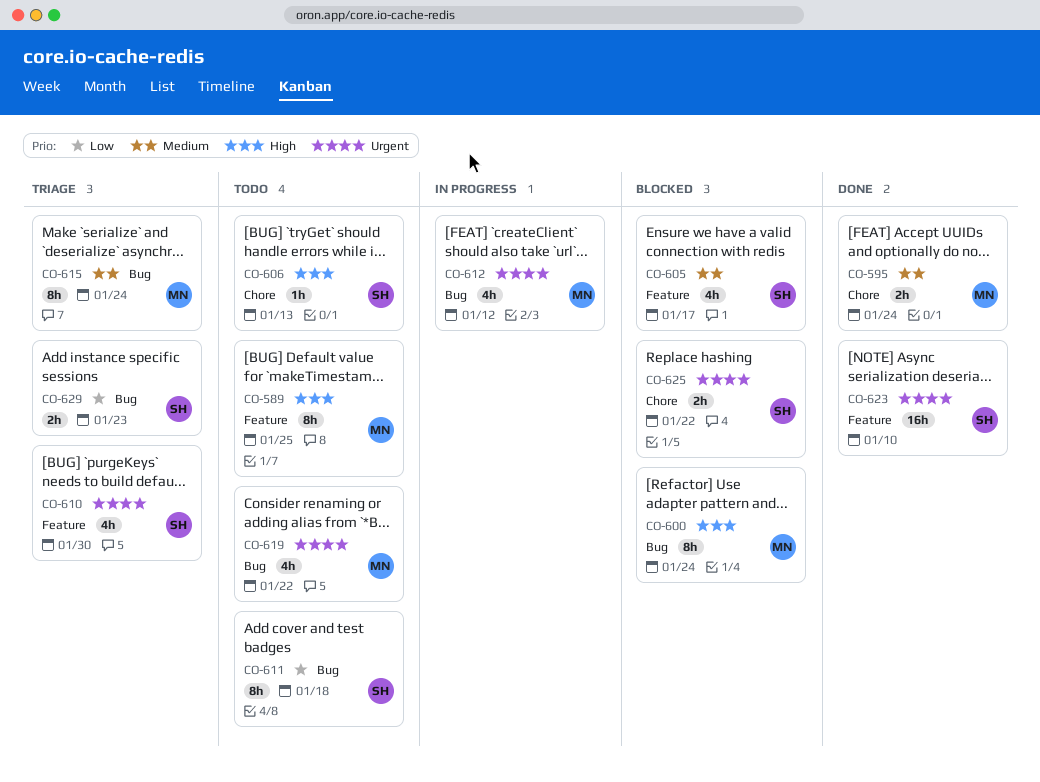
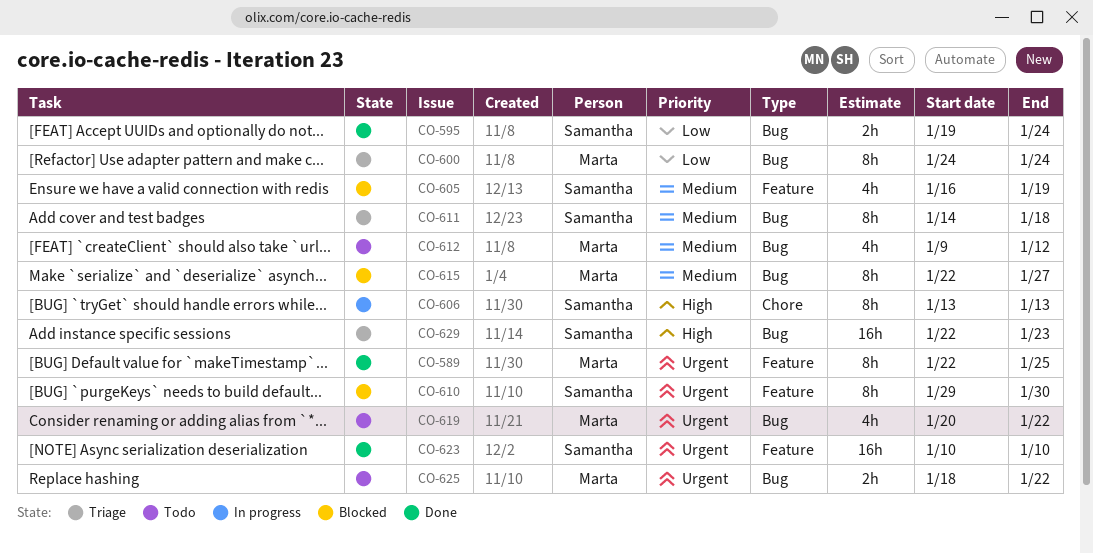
CO-589, status: Todo -> Done
CO-589, priority: High -> Urgent
CO-595, owner: Marta -> Samantha
CO-595, priority: Medium -> Low
CO-595, label: Chore -> Bug
CO-600, status: Blocked -> Triage
CO-600, priority: High -> Low
CO-605, due: Jan 17 -> Jan 19
CO-606, status: Todo -> In progress
CO-606, estimate: 1h -> 8h
CO-610, status: Triage -> Blocked
CO-610, estimate: 4h -> 8h
CO-611, status: Todo -> Triage
CO-611, priority: Low -> Medium
CO-612, status: In progress -> Todo
CO-612, priority: Urgent -> Medium
CO-615, status: Triage -> Blocked
CO-615, due: Jan 24 -> Jan 27
CO-625, status: Blocked -> Todo
CO-625, owner: Samantha -> Marta
CO-625, label: Chore -> Bug
CO-629, priority: Low -> High
CO-629, estimate: 2h -> 16h

